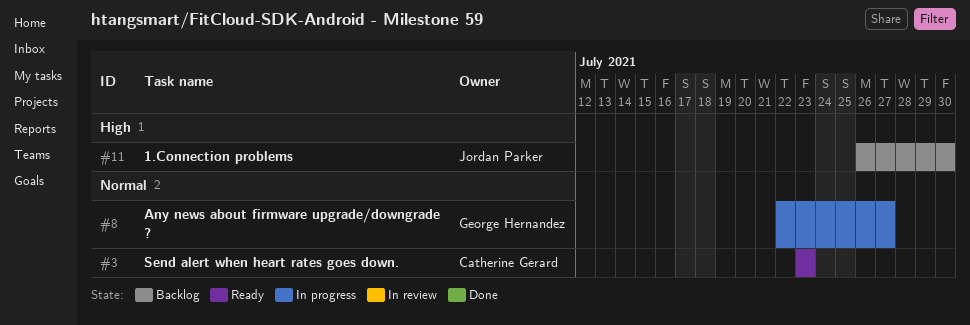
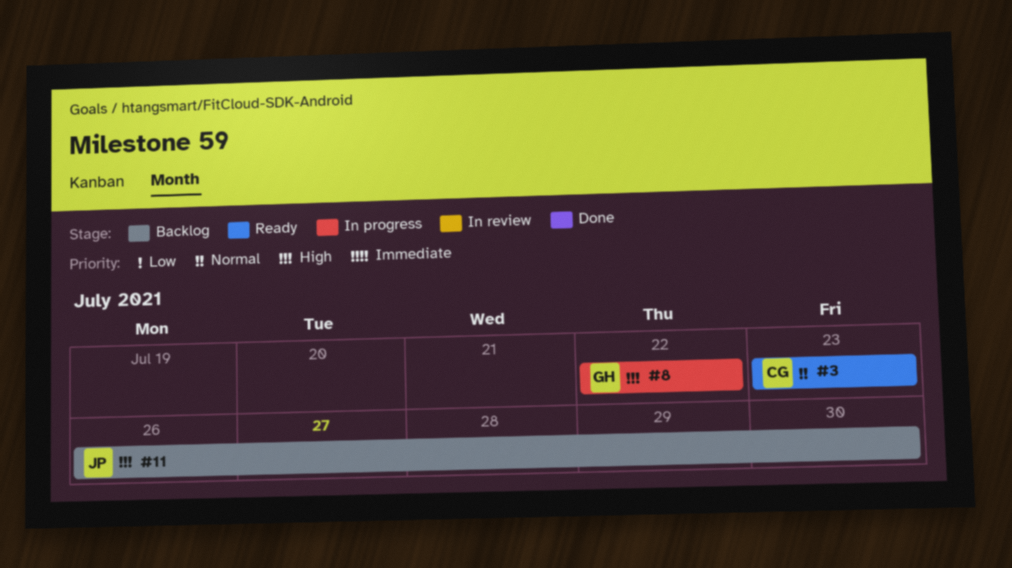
#8, priority: Normal -> High
#8, due: Jul 27 -> Jul 22

